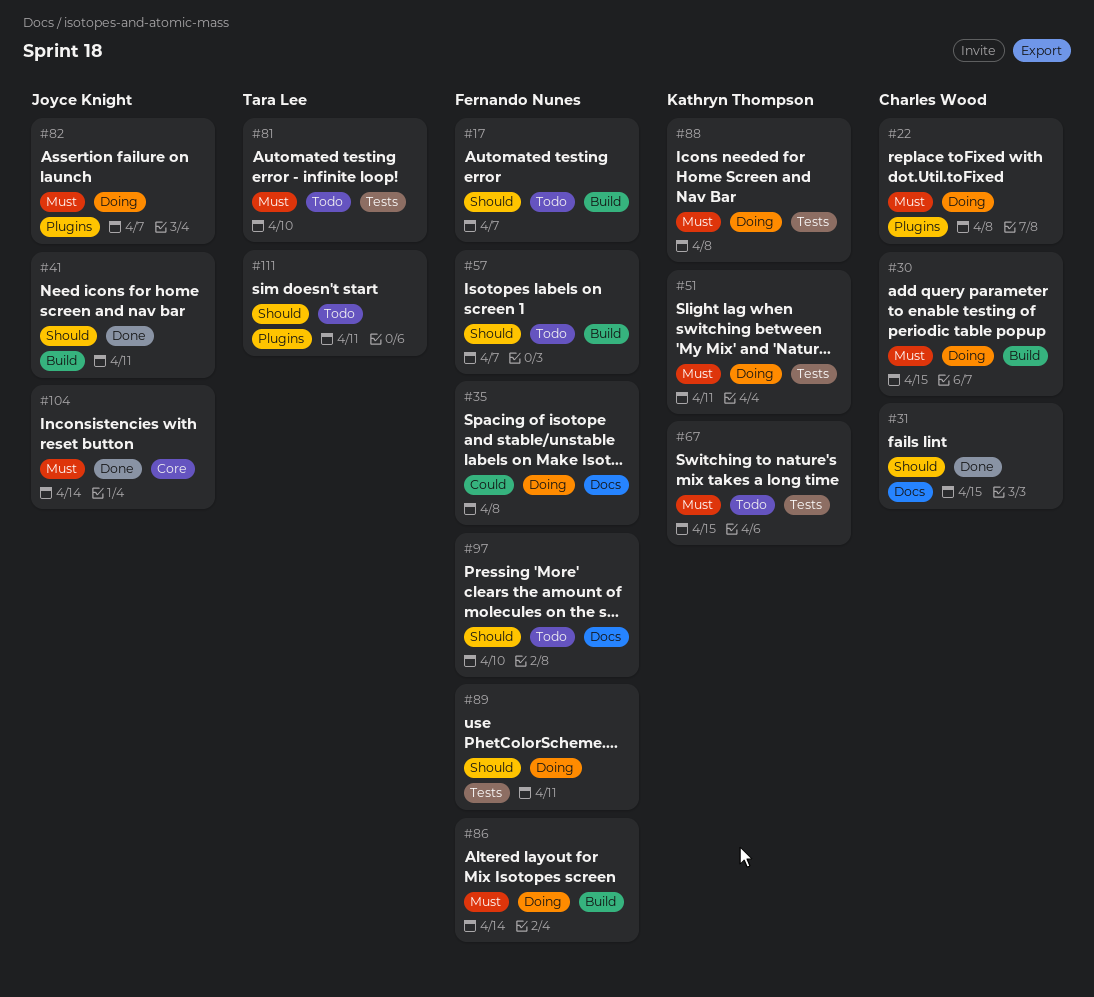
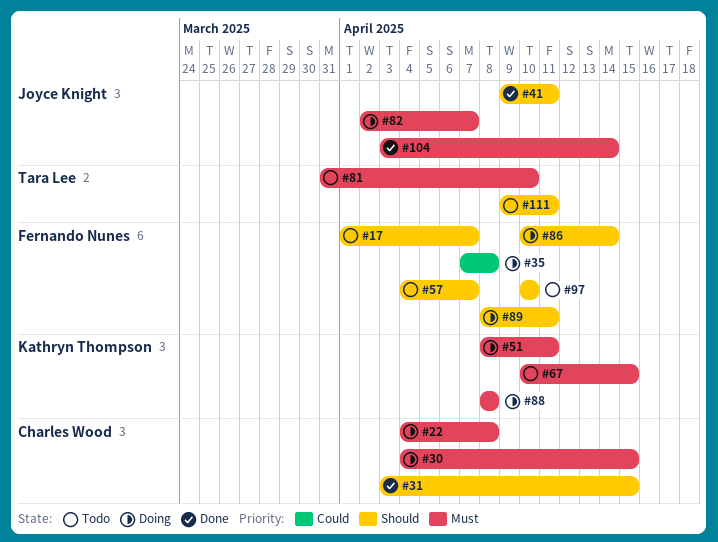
#86, priority: Must -> Should

